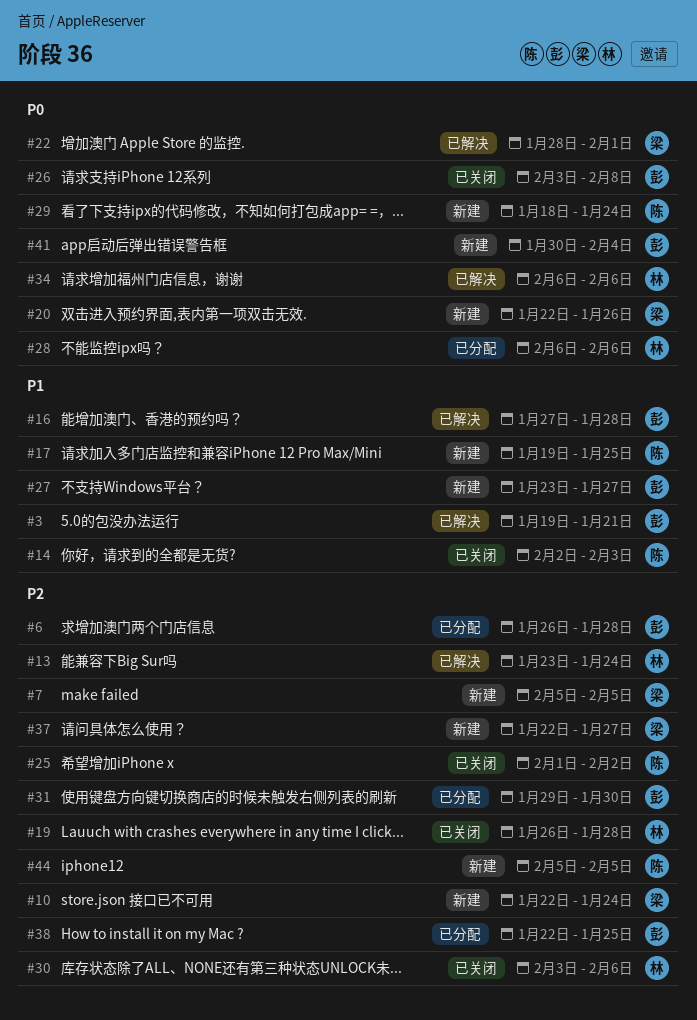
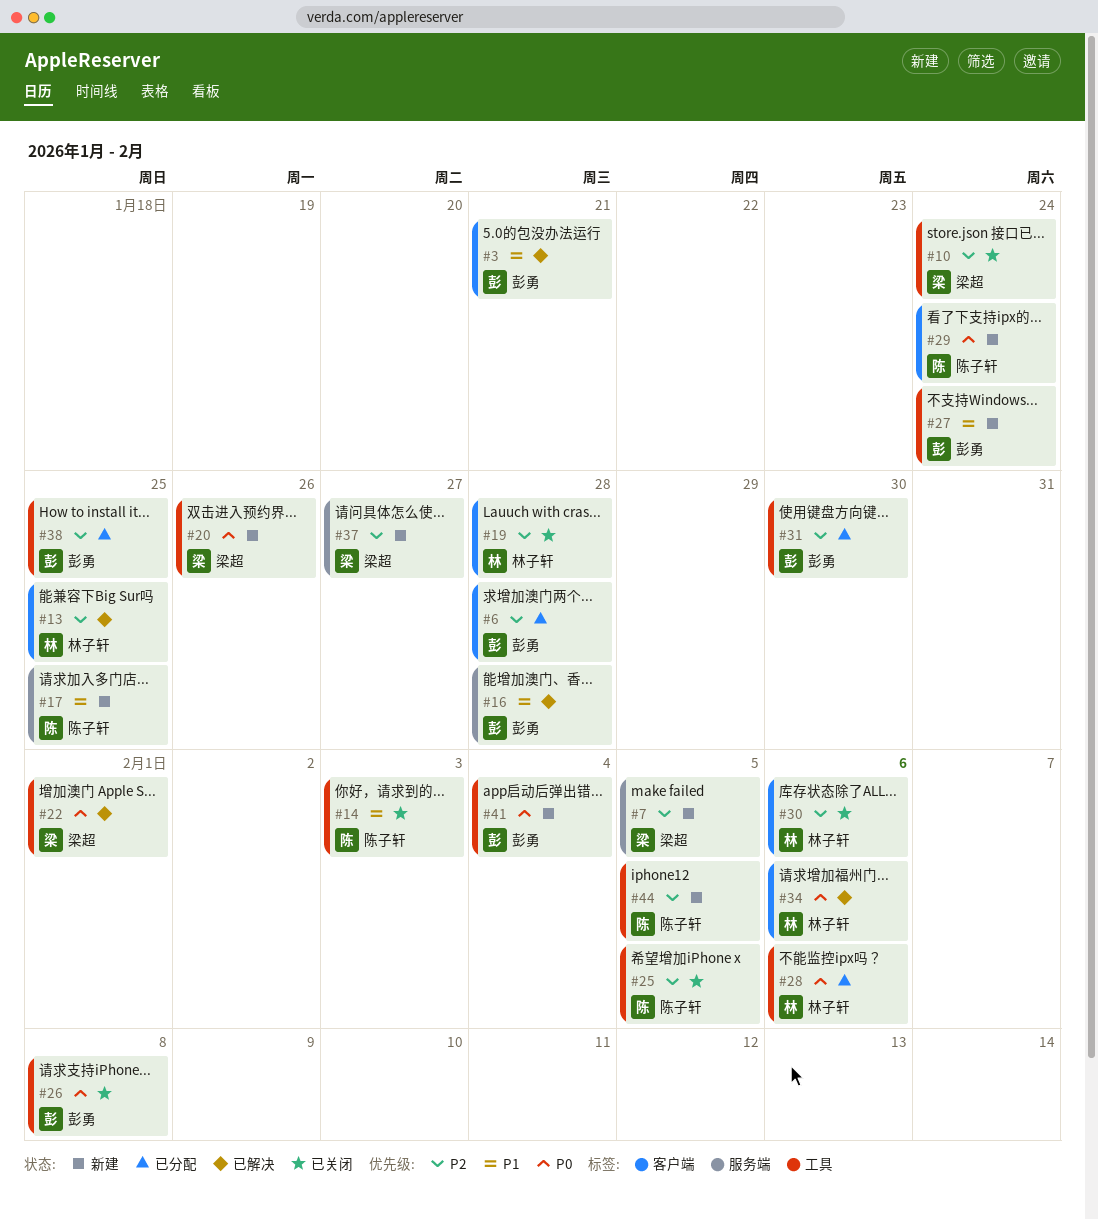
#10, status: 新建 -> 已关闭
#13, due: Jan 24 -> Jan 25
#25, due: Feb 2 -> Feb 5
#27, due: Jan 27 -> Jan 24

